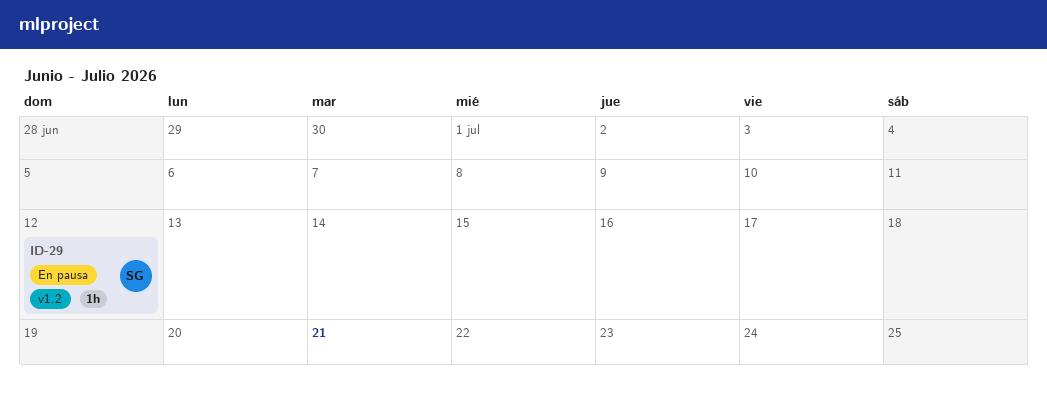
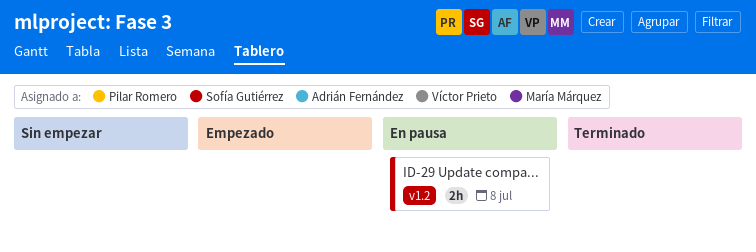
ID-29, estimate: 1h -> 2h
ID-29, due: Jul 12 -> Jul 8

